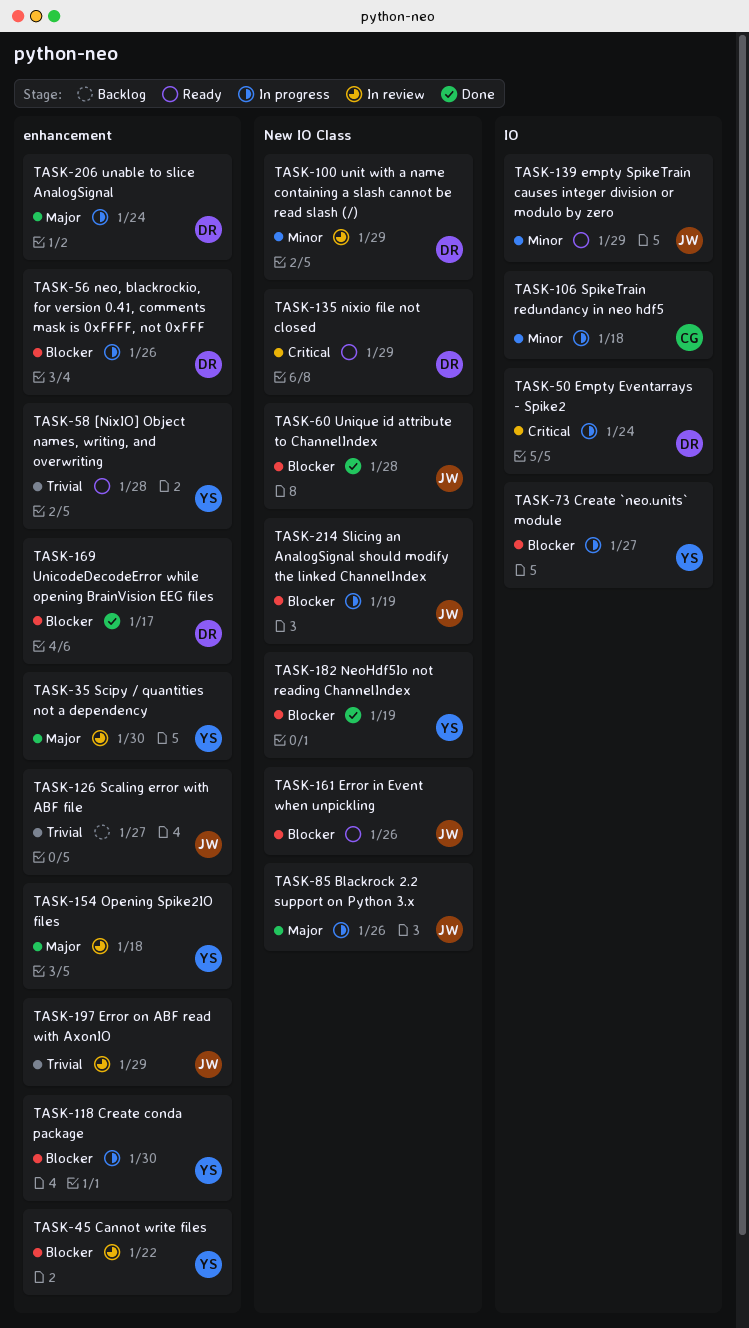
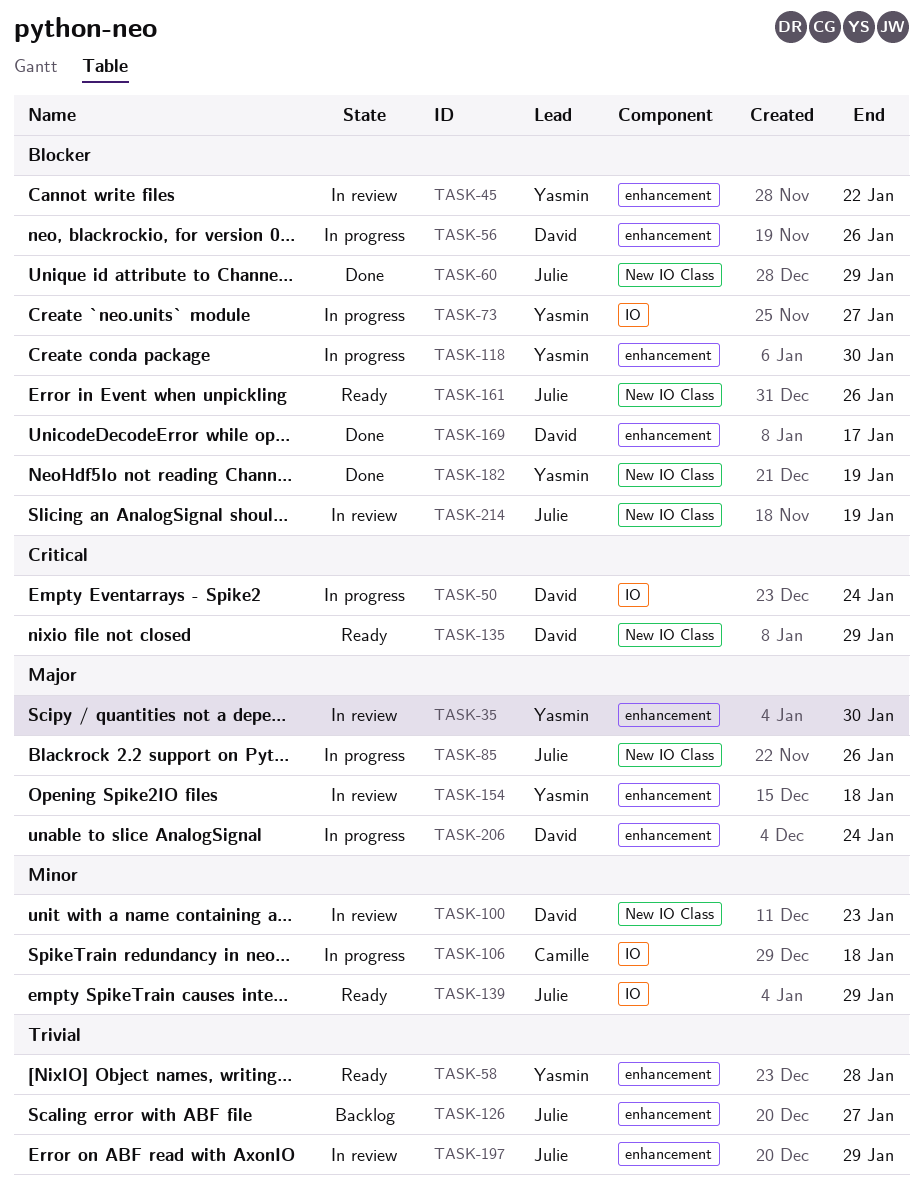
TASK-60, due: Jan 28 -> Jan 29
TASK-100, due: Jan 29 -> Jan 23
TASK-214, status: In progress -> In review

